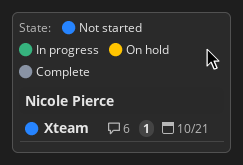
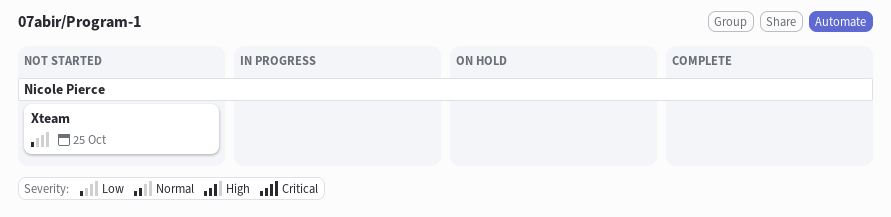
Xteam, due: Oct 21 -> Oct 25

